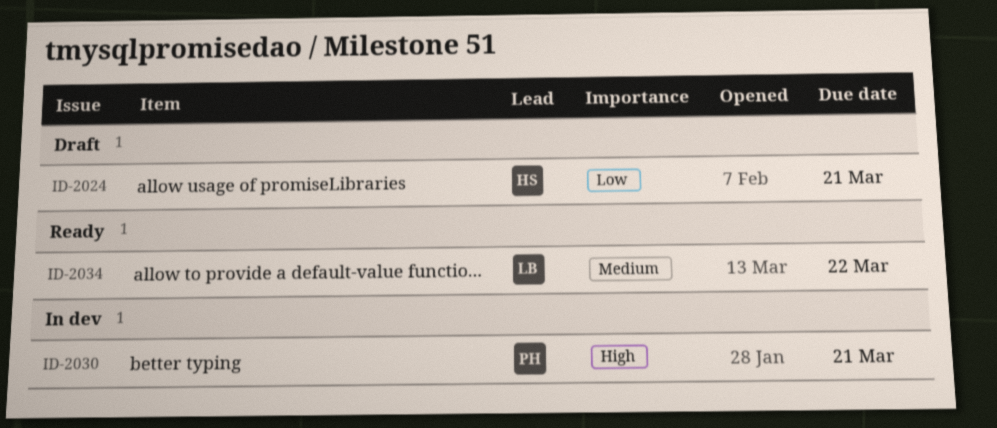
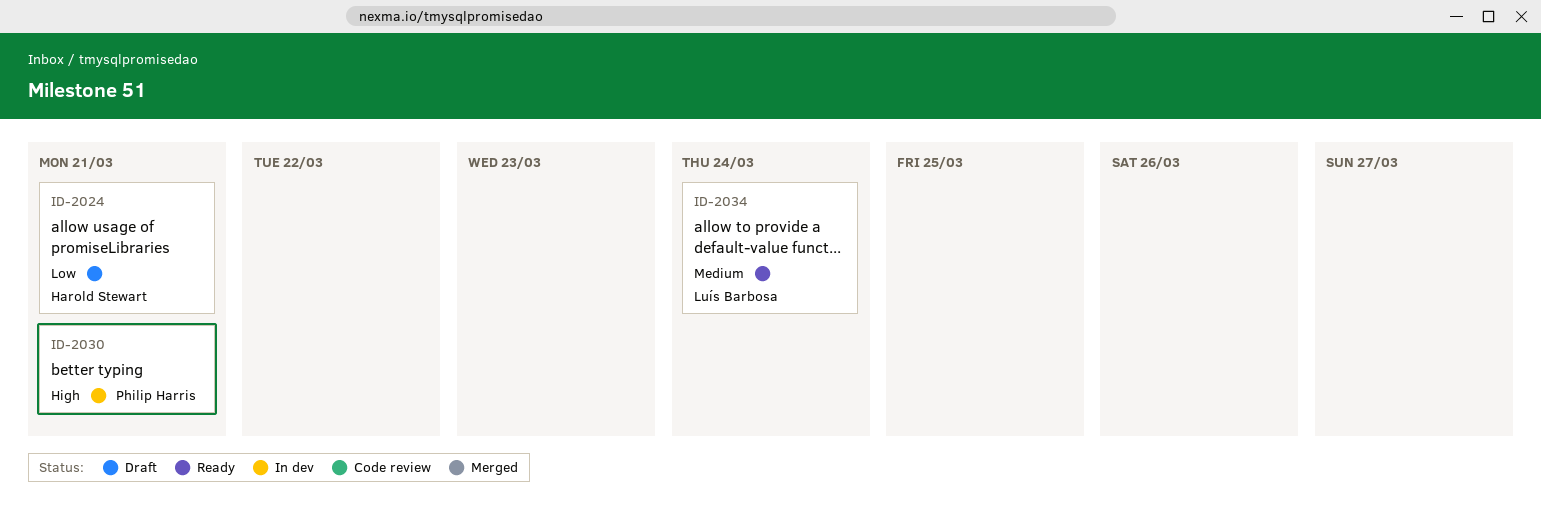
ID-2034, due: Mar 22 -> Mar 24

